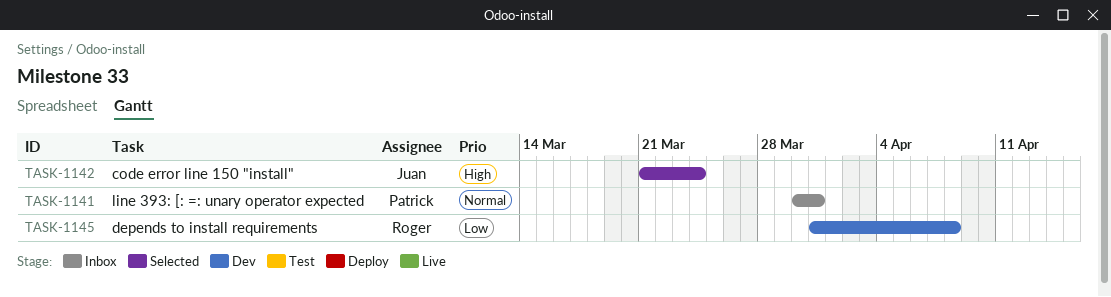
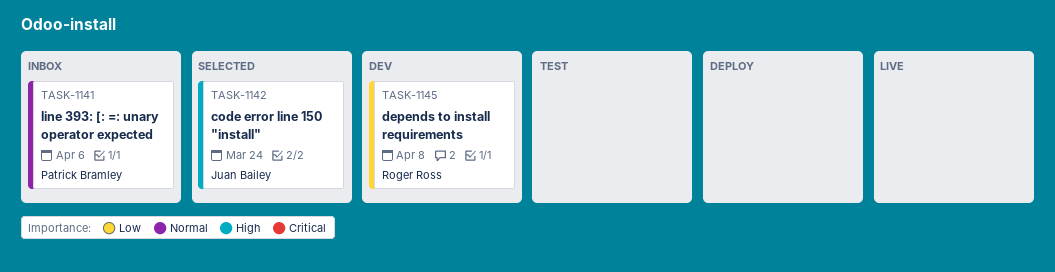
TASK-1141, due: Mar 31 -> Apr 6

